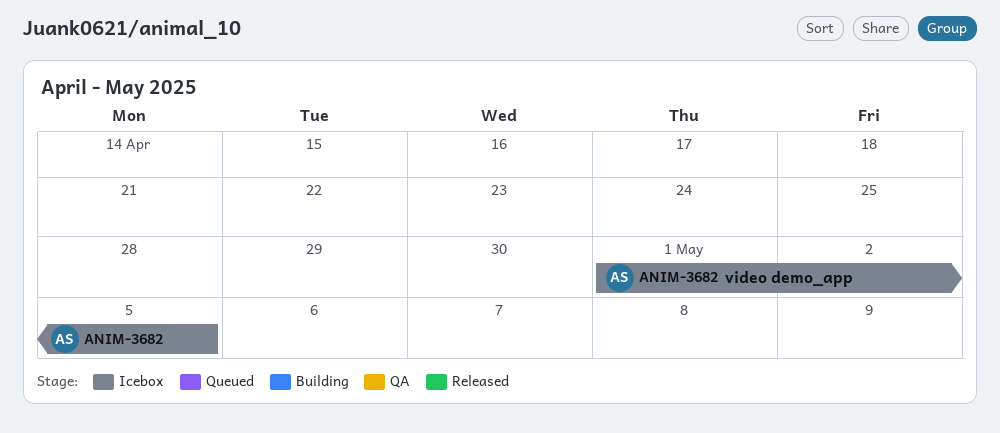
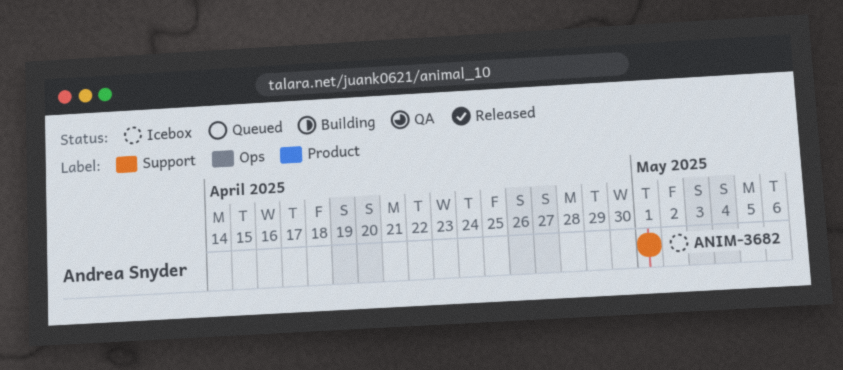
ANIM-3682, due: May 5 -> May 1

